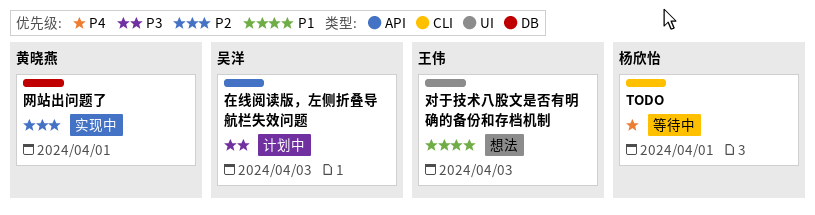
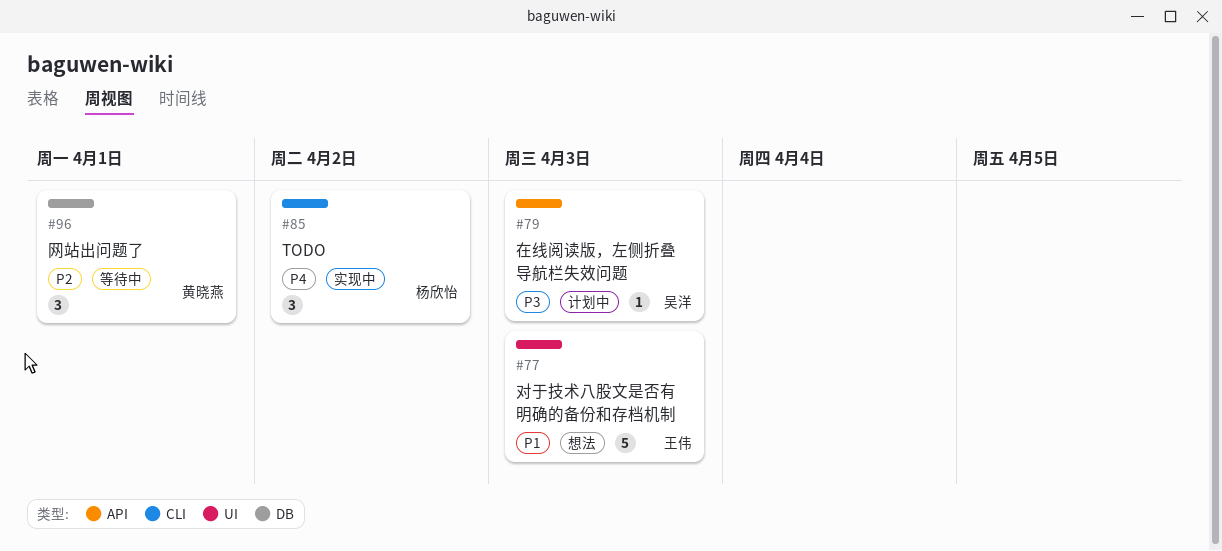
TODO, status: 等待中 -> 实现中
TODO, due: Apr 1 -> Apr 2
网站出问题了, status: 实现中 -> 等待中

